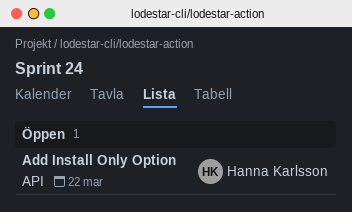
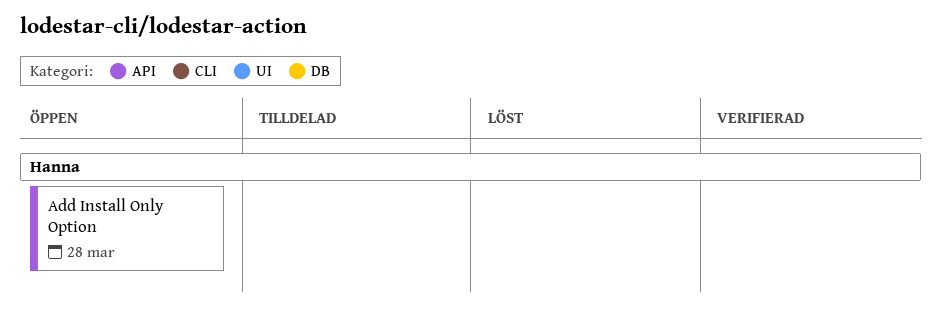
Add Install Only Option, due: Mar 22 -> Mar 28

